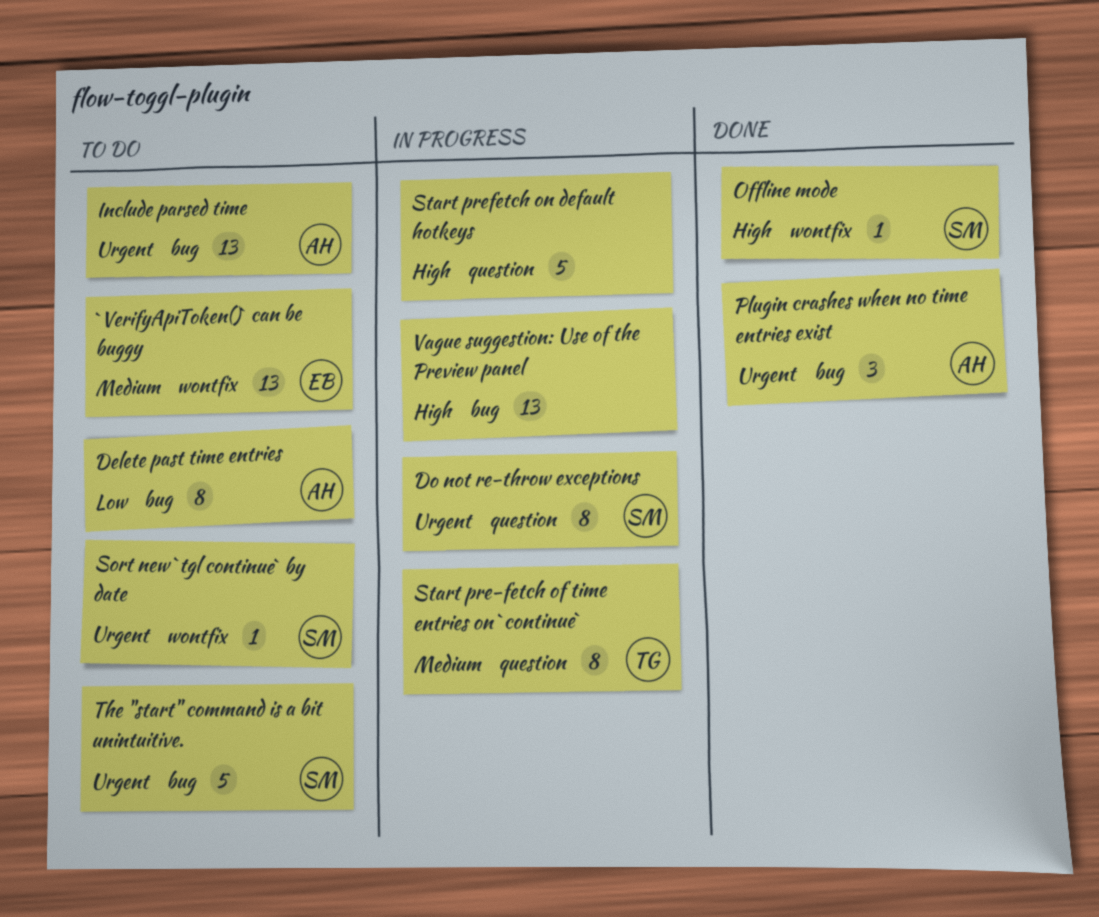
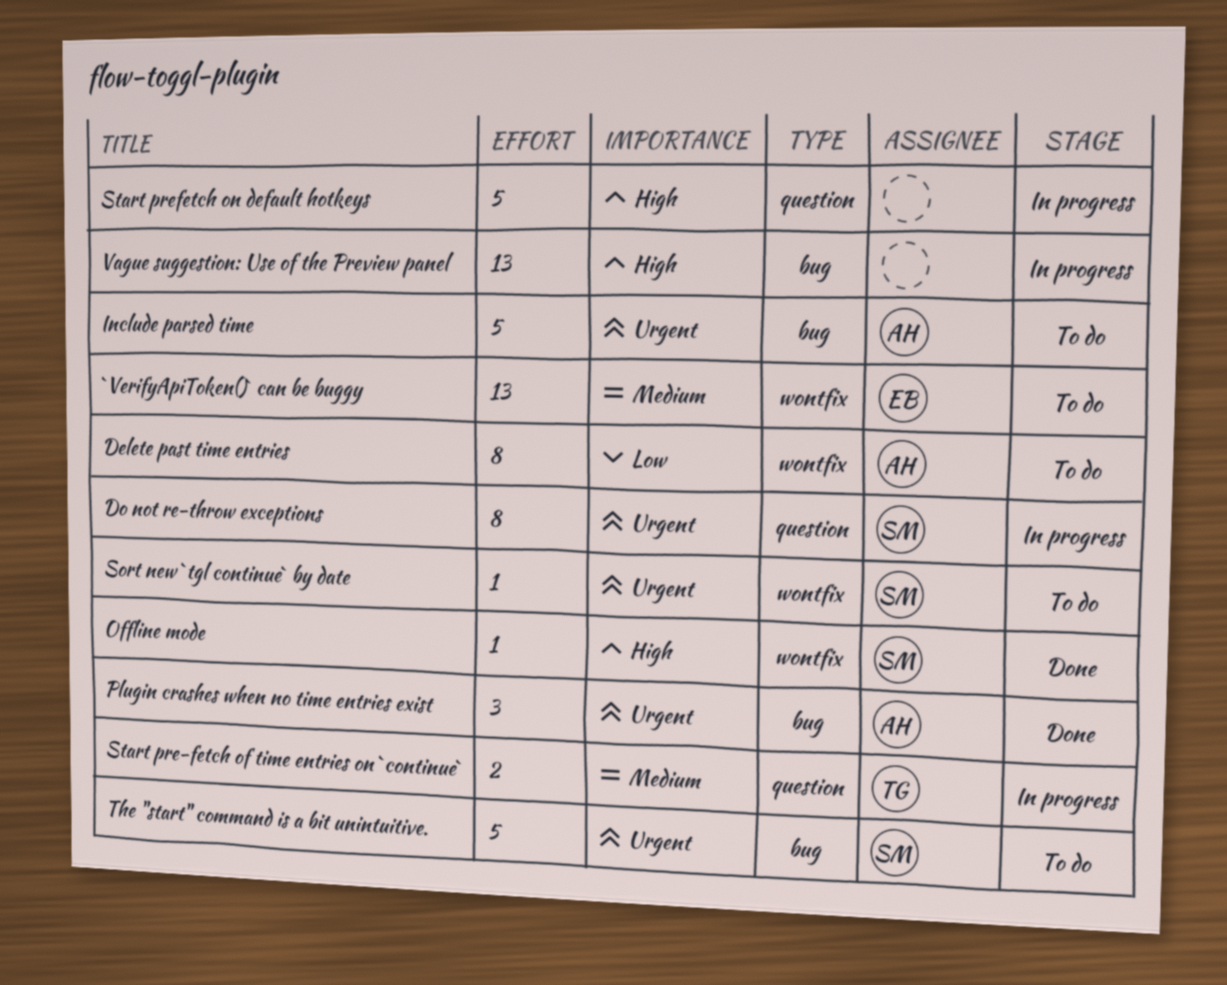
Delete past time entries, label: bug -> wontfix
Include parsed time, estimate: 13 -> 5
Start pre-fetch of time entries on `continue`, estimate: 8 -> 2

